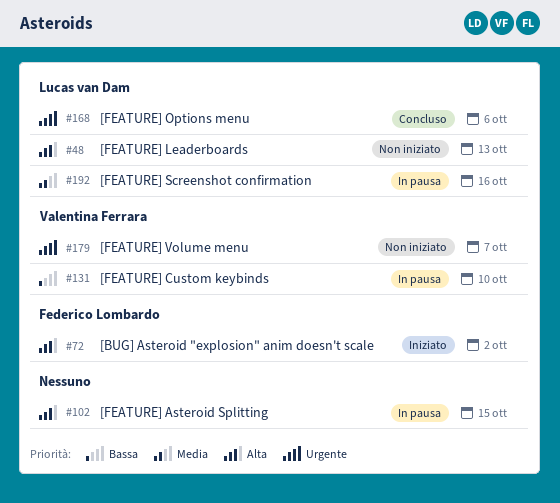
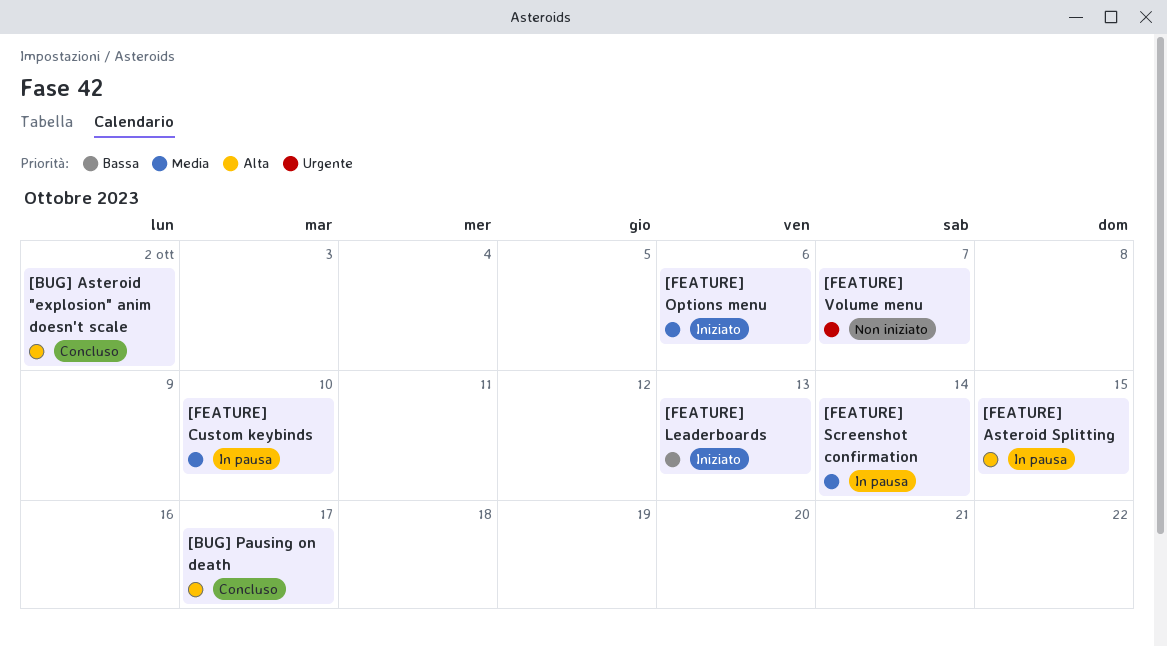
[BUG] Asteroid "explosion" anim doesn't scale, status: Iniziato -> Concluso
[BUG] Pausing on death: none -> present
[FEATURE] Custom keybinds, priority: Bassa -> Media
[FEATURE] Leaderboards, status: Non iniziato -> Iniziato
[FEATURE] Leaderboards, priority: Alta -> Bassa
[FEATURE] Options menu, status: Concluso -> Iniziato
[FEATURE] Options menu, priority: Urgente -> Media
[FEATURE] Screenshot confirmation, due: Oct 16 -> Oct 14

